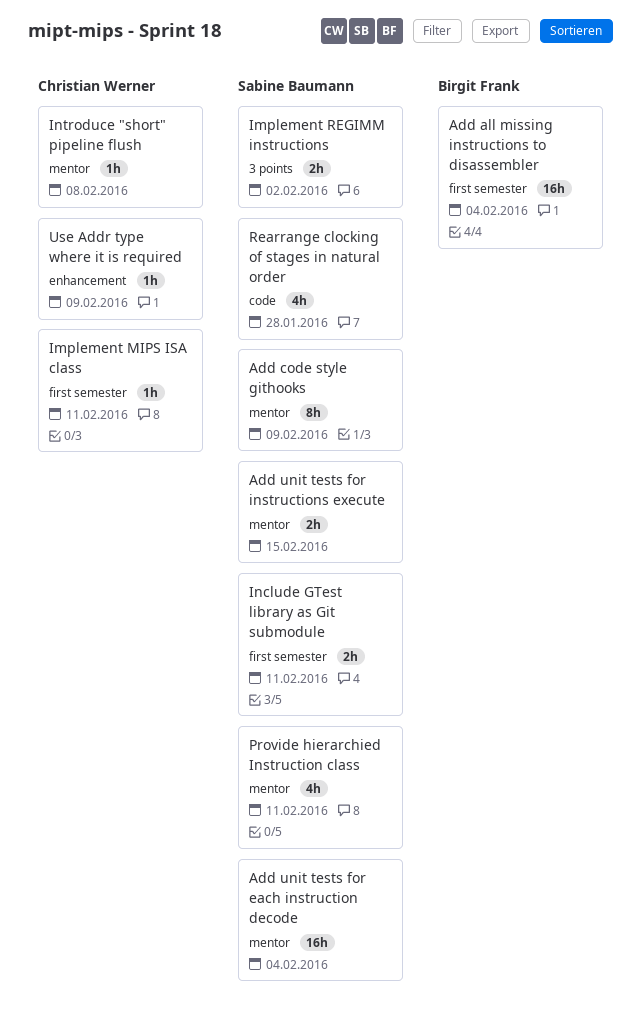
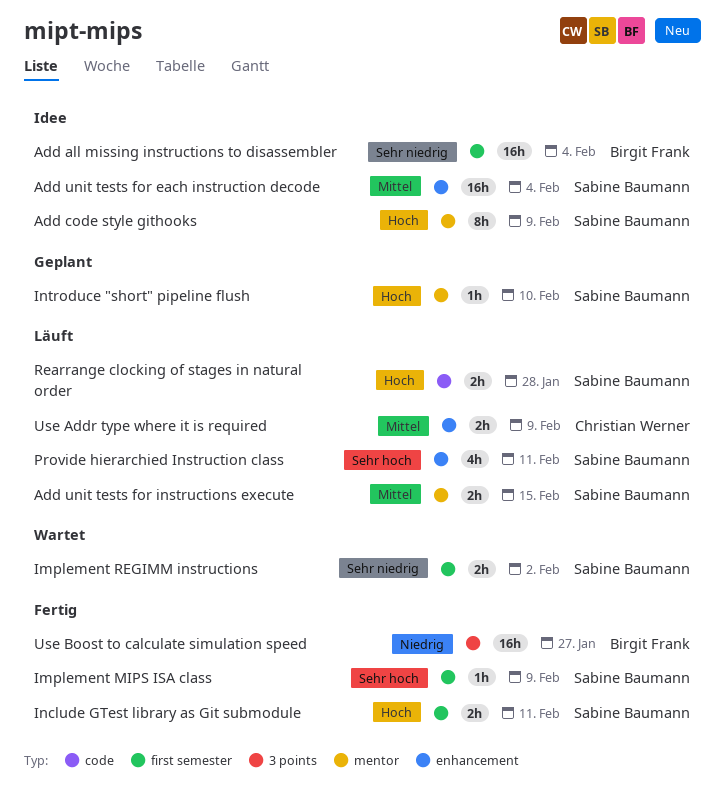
Add unit tests for each instruction decode, label: mentor -> enhancement
Implement MIPS ISA class, owner: Christian Werner -> Sabine Baumann
Implement MIPS ISA class, due: Feb 11 -> Feb 9
Implement REGIMM instructions, label: 3 points -> first semester
Introduce "short" pipeline flush, owner: Christian Werner -> Sabine Baumann
Introduce "short" pipeline flush, due: Feb 8 -> Feb 10
Provide hierarchied Instruction class, label: mentor -> enhancement
Rearrange clocking of stages in natural order, estimate: 4h -> 2h
Use Addr type where it is required, estimate: 1h -> 2h
Use Boost to calculate simulation speed: none -> present

